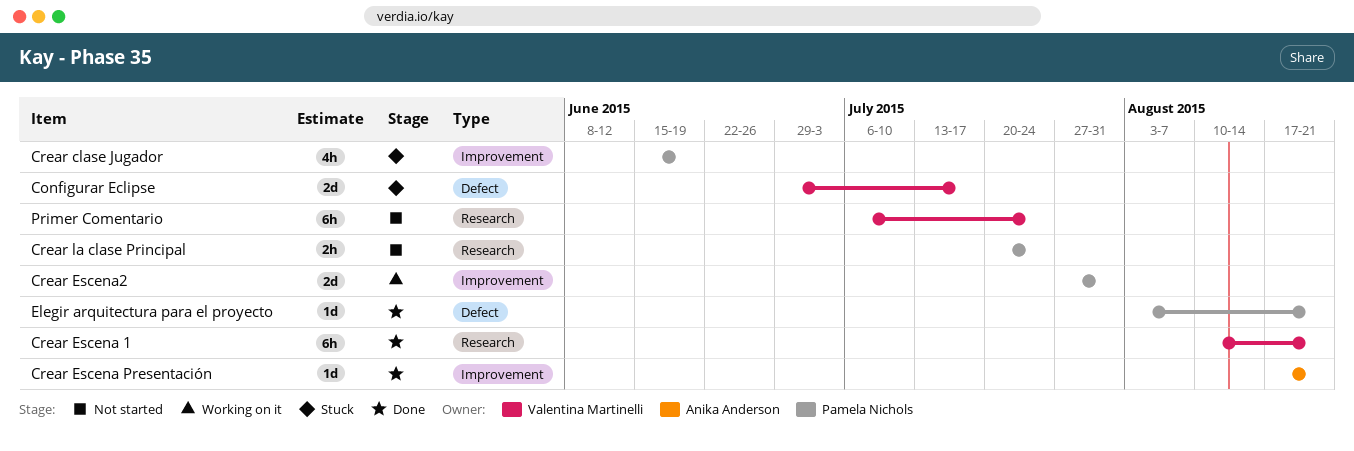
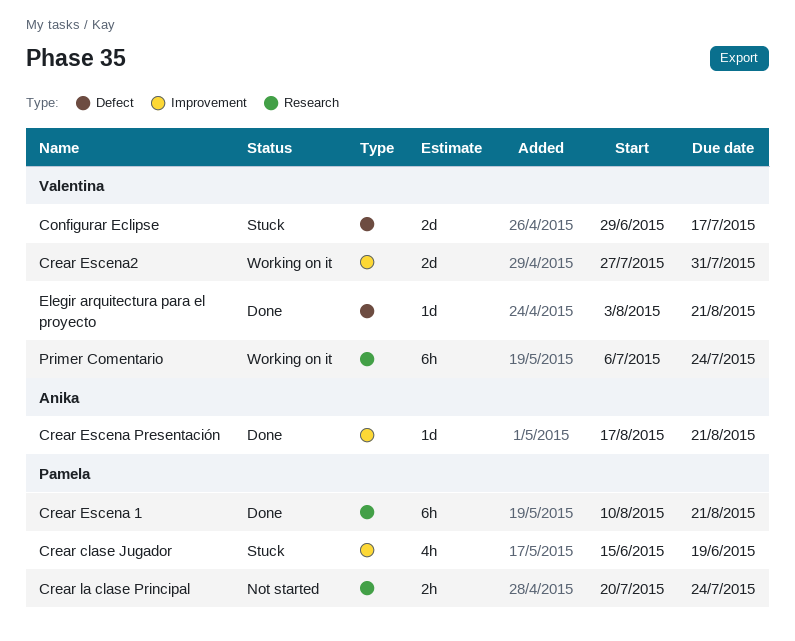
Crear Escena 1, owner: Valentina Martinelli -> Pamela Nichols
Crear Escena2, owner: Pamela Nichols -> Valentina Martinelli
Elegir arquitectura para el proyecto, owner: Pamela Nichols -> Valentina Martinelli
Primer Comentario, status: Not started -> Working on it

